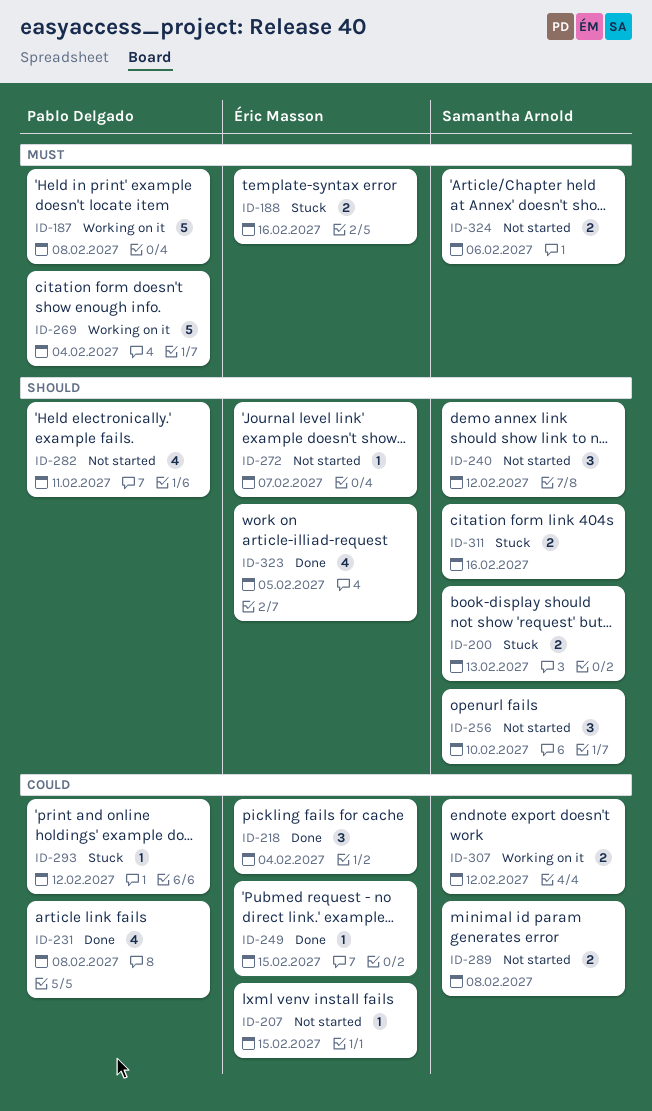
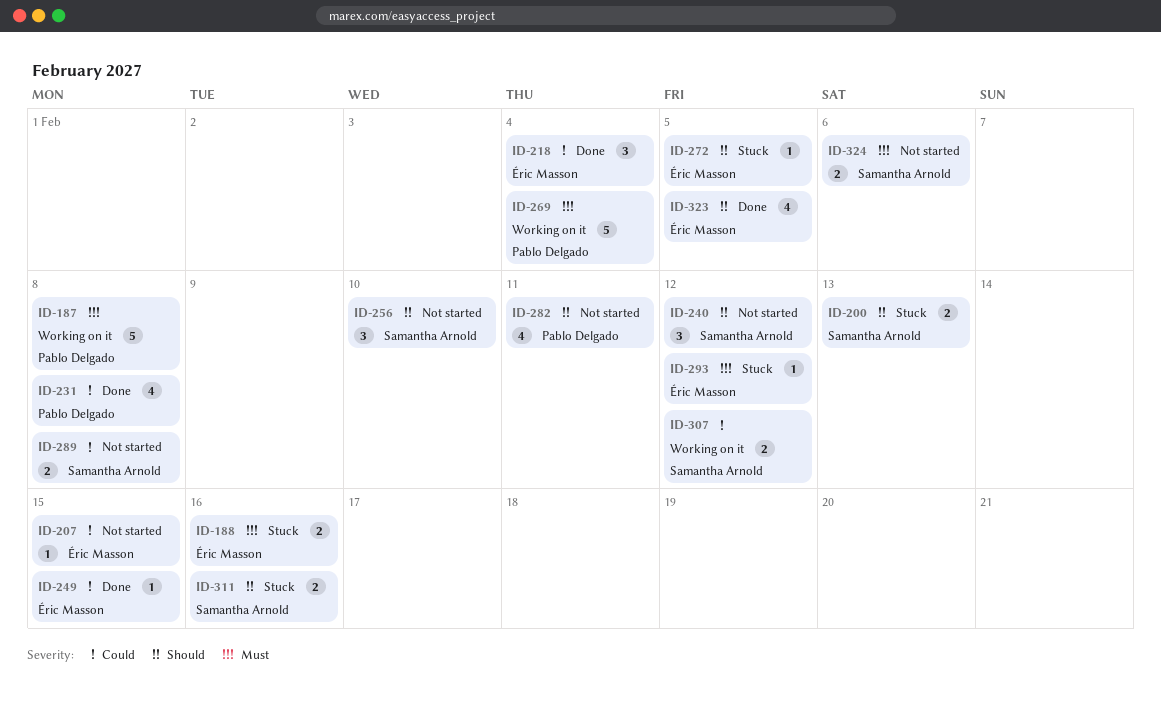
ID-272, status: Not started -> Stuck
ID-272, due: Feb 7 -> Feb 5
ID-293, owner: Pablo Delgado -> Éric Masson
ID-293, priority: Could -> Must

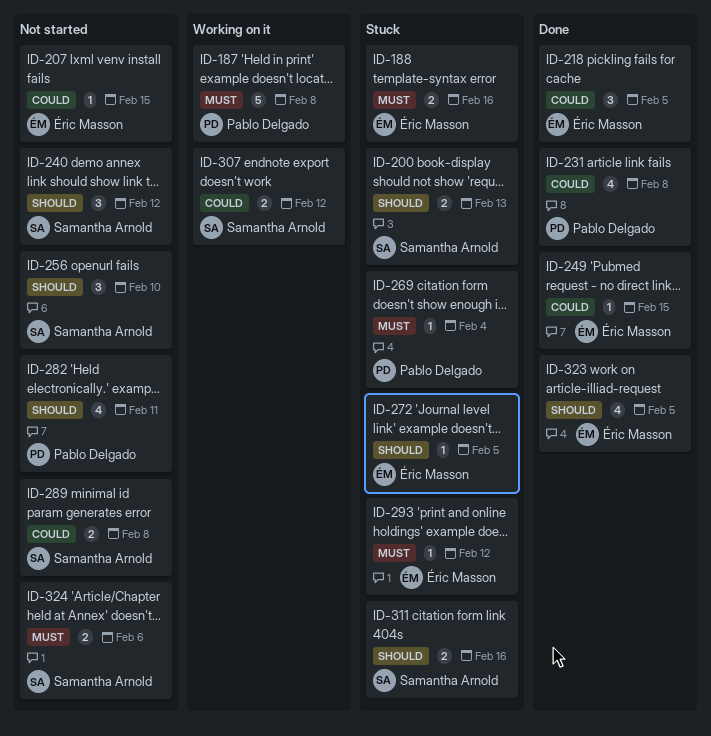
ID-218, due: Feb 4 -> Feb 5
ID-269, status: Working on it -> Stuck
ID-269, estimate: 5 -> 1

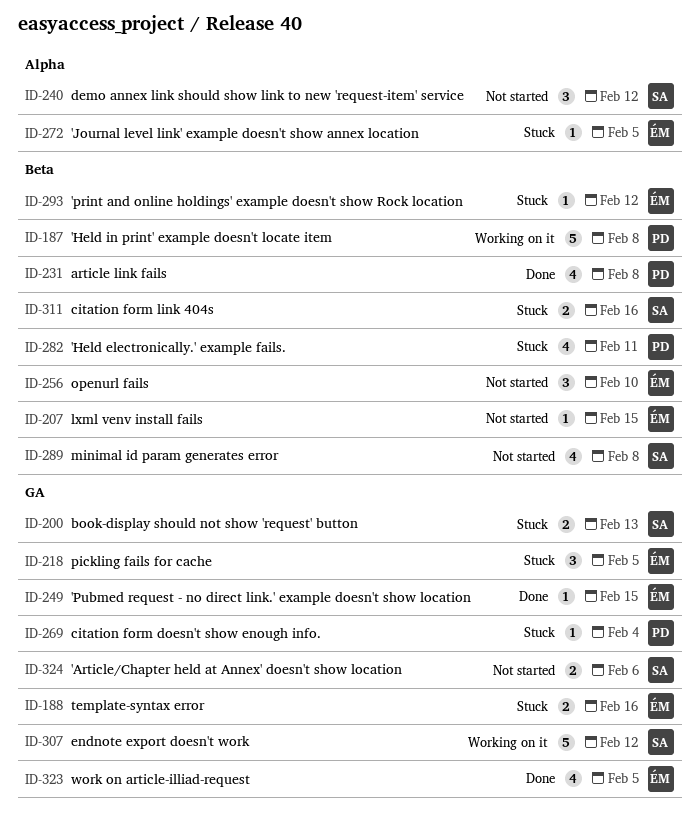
ID-218, status: Done -> Stuck
ID-256, owner: Samantha Arnold -> Éric Masson
ID-282, status: Not started -> Stuck
ID-289, estimate: 2 -> 4
ID-307, estimate: 2 -> 5

